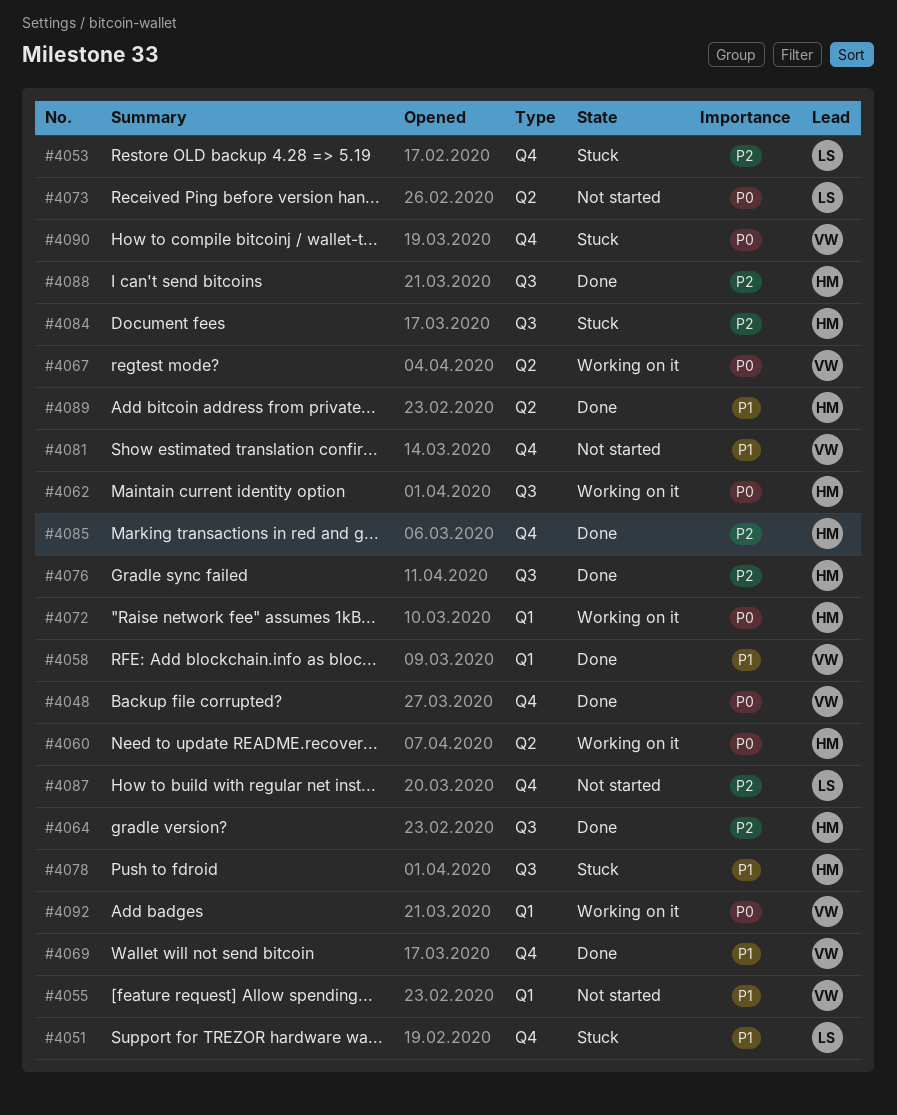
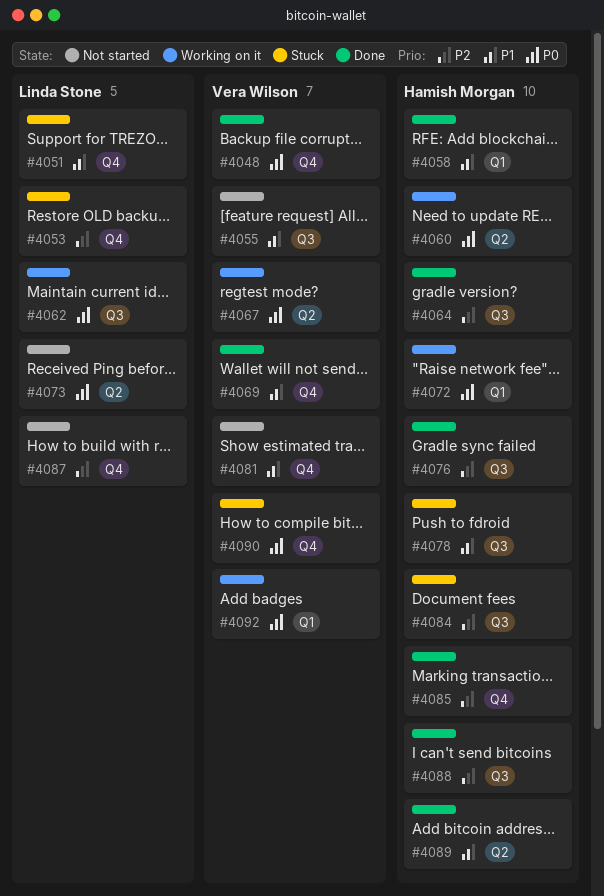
#4055, label: Q1 -> Q3
#4058, owner: Vera Wilson -> Hamish Morgan
#4062, owner: Hamish Morgan -> Linda Stone

